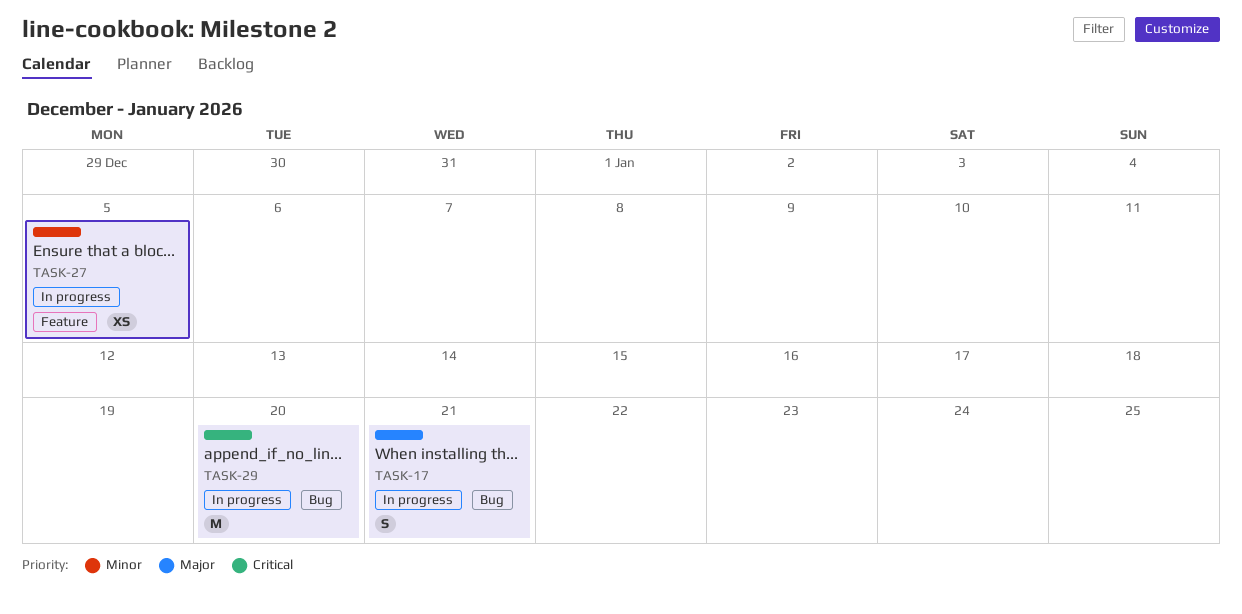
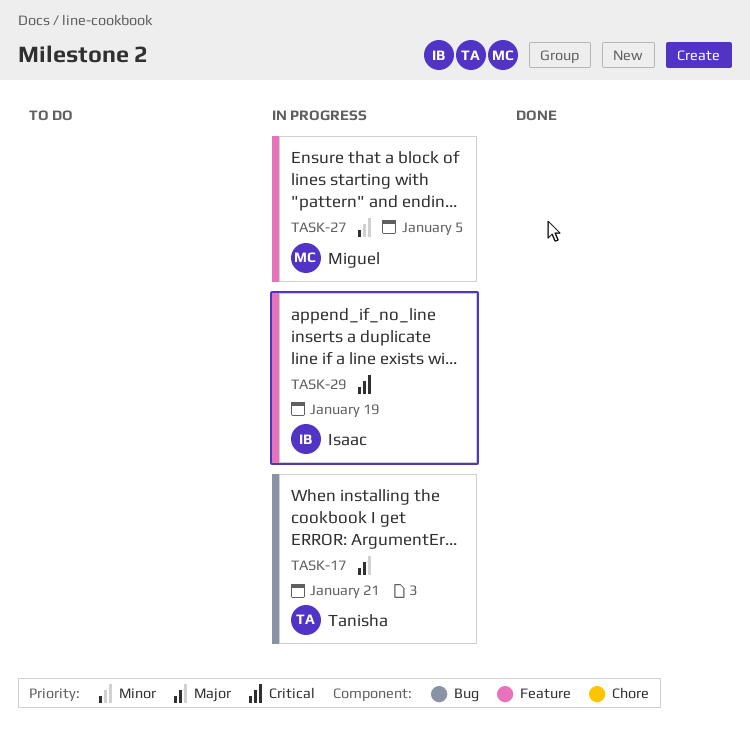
TASK-29, label: Bug -> Feature
TASK-29, due: Jan 20 -> Jan 19

